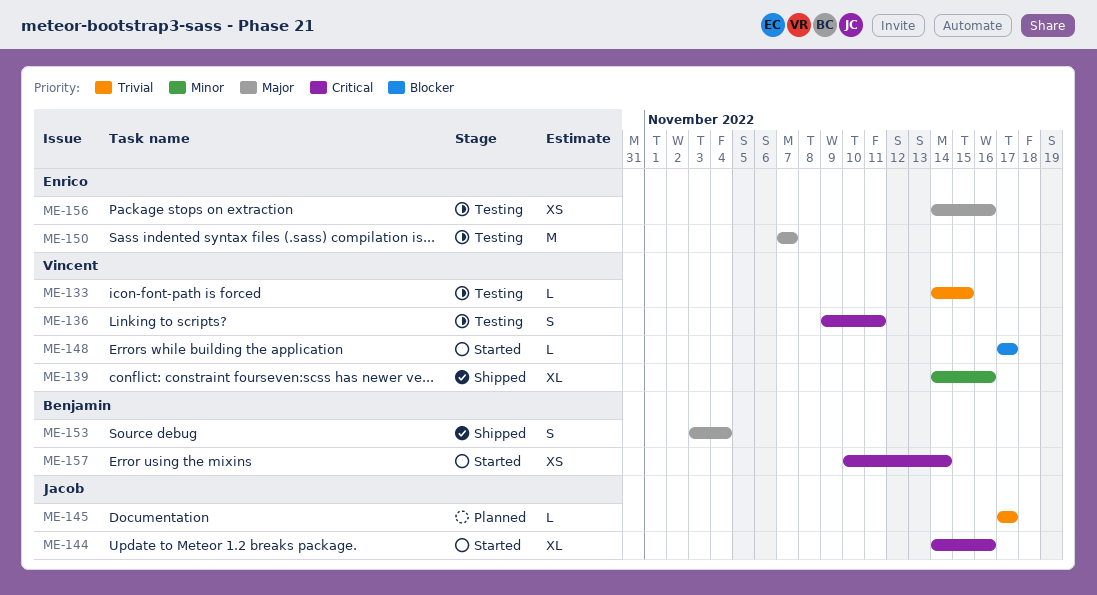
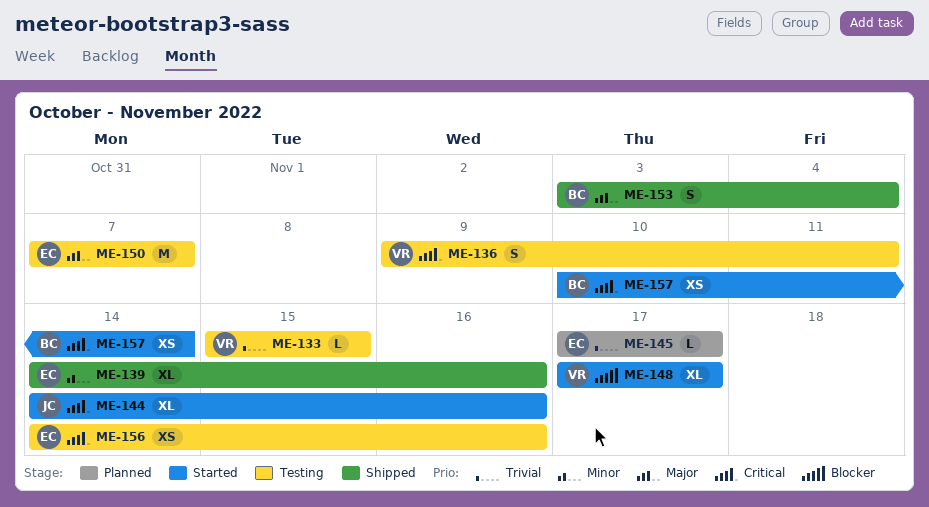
ME-133, start: Nov 14 -> Nov 15
ME-139, owner: Vincent -> Enrico
ME-145, owner: Jacob -> Enrico
ME-148, estimate: L -> XL
ME-156, priority: Major -> Critical

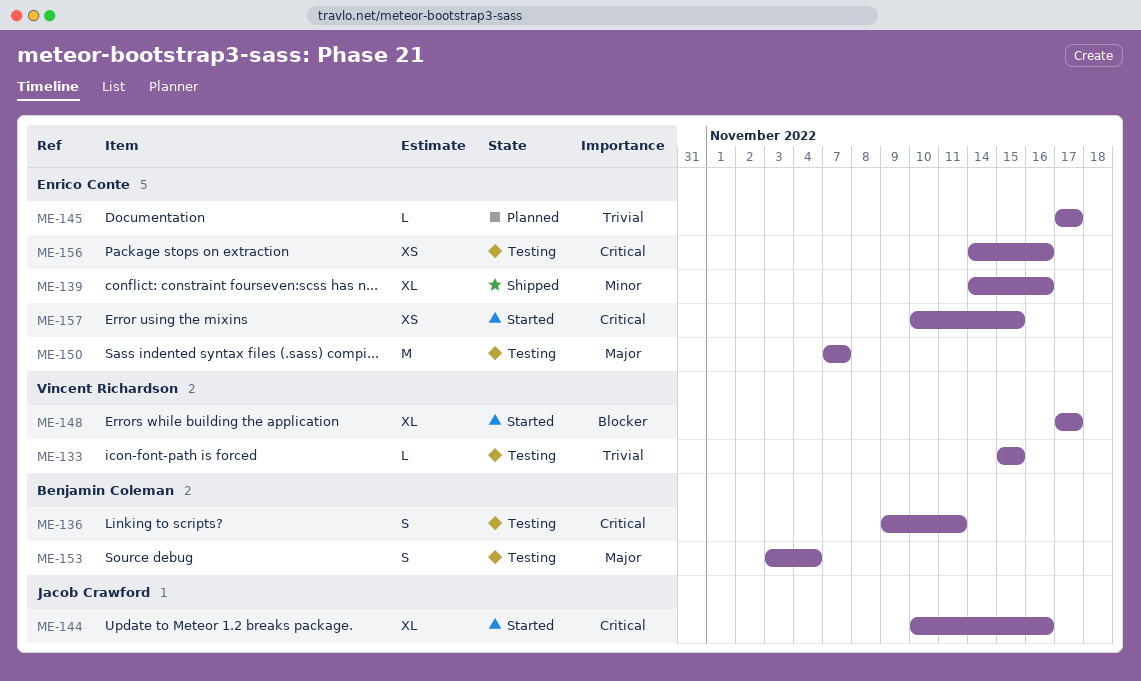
ME-136, owner: Vincent Richardson -> Benjamin Coleman
ME-144, start: Nov 14 -> Nov 10
ME-153, status: Shipped -> Testing
ME-157, owner: Benjamin Coleman -> Enrico Conte
ME-157, due: Nov 14 -> Nov 15

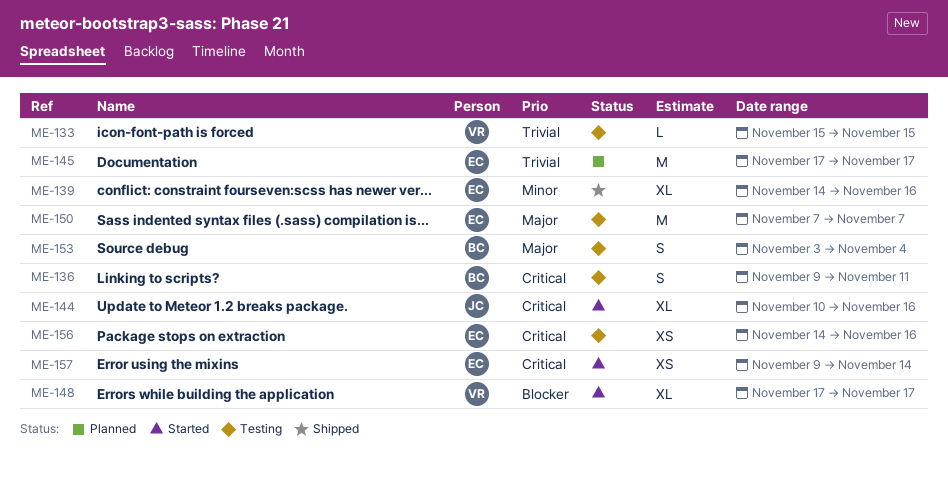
ME-145, estimate: L -> M
ME-157, start: Nov 10 -> Nov 9
ME-157, due: Nov 15 -> Nov 14

